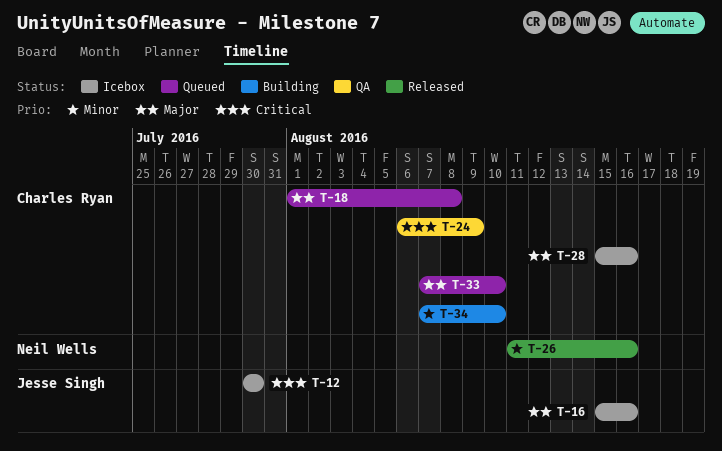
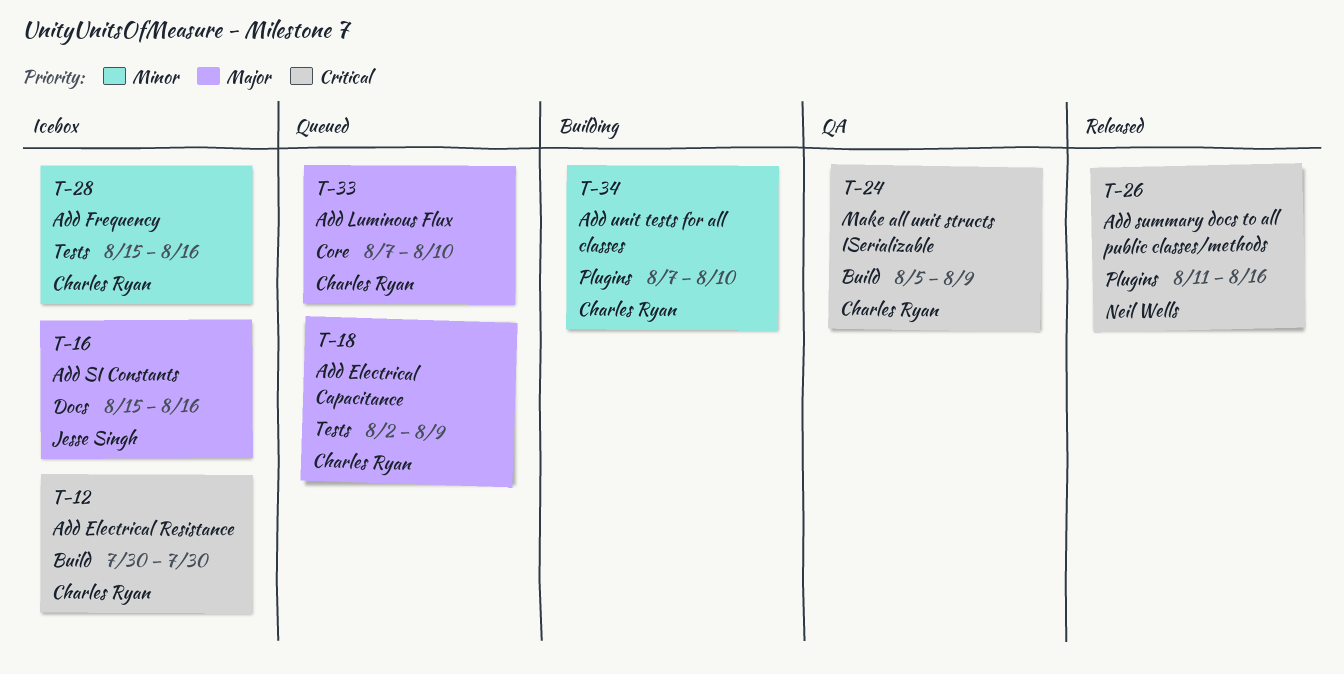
T-12, owner: Jesse Singh -> Charles Ryan
T-18, start: Aug 1 -> Aug 2
T-18, due: Aug 8 -> Aug 9
T-24, start: Aug 6 -> Aug 5
T-26, priority: Minor -> Critical
T-28, priority: Major -> Minor

